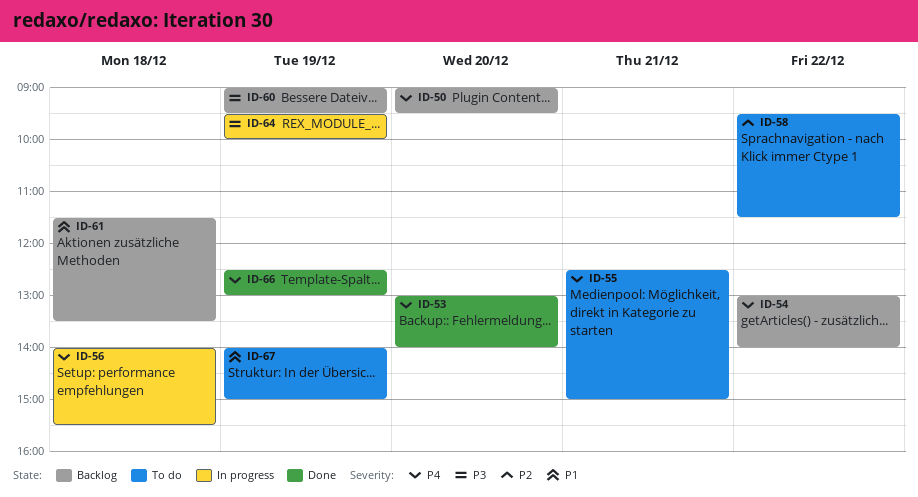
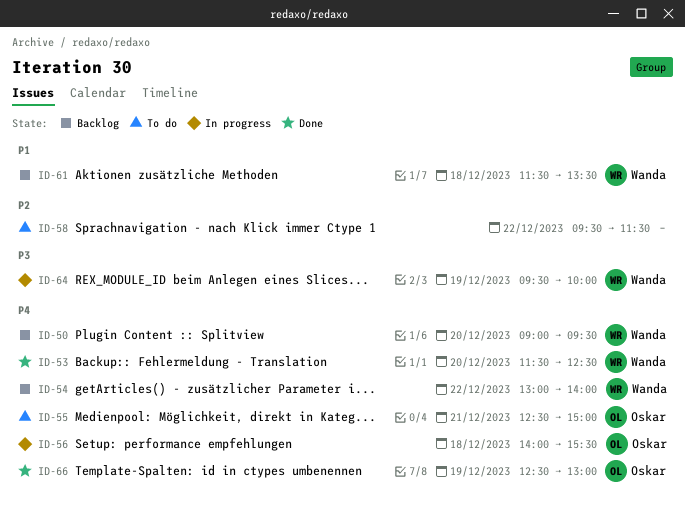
ID-53, begins: 13:00 -> 11:30
ID-53, ends: 14:00 -> 12:30
ID-60: present -> none
ID-67: present -> none

